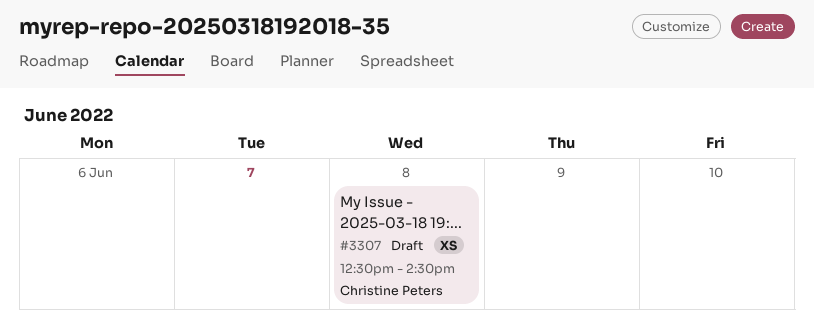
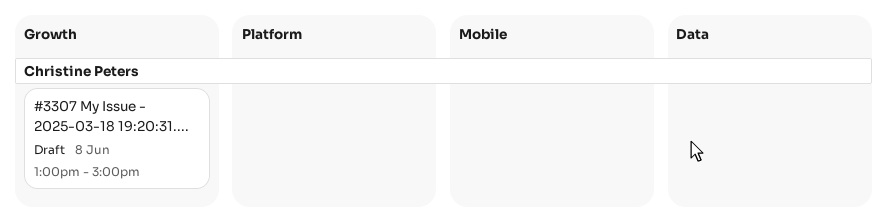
#3307, begins: 12:30 -> 13:00
#3307, ends: 14:30 -> 15:00

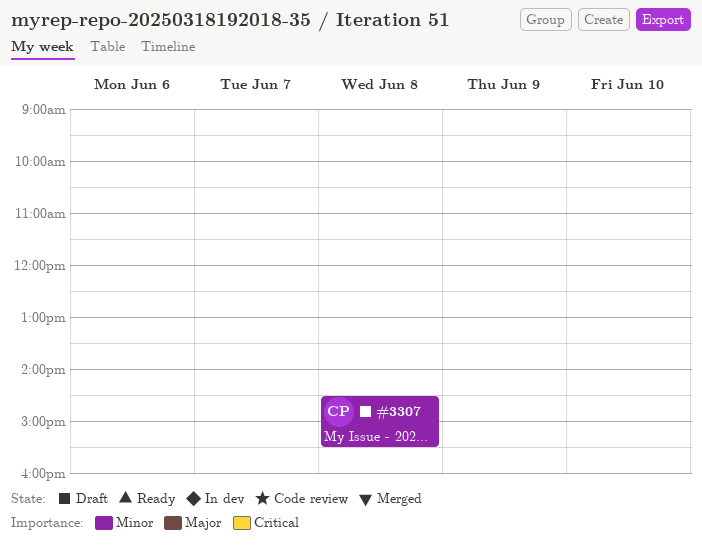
#3307, begins: 13:00 -> 14:30
#3307, ends: 15:00 -> 15:30

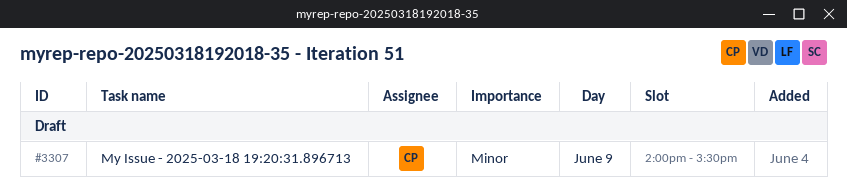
#3307, day: Jun 8 -> Jun 9
#3307, begins: 14:30 -> 14:00

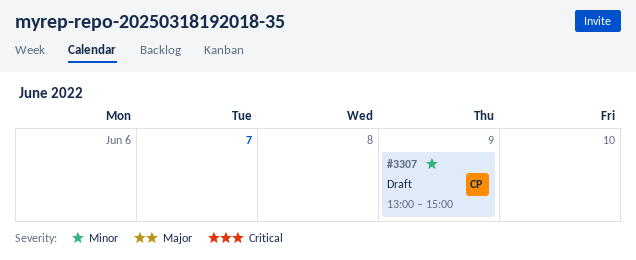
#3307, begins: 14:00 -> 13:00
#3307, ends: 15:30 -> 15:00

